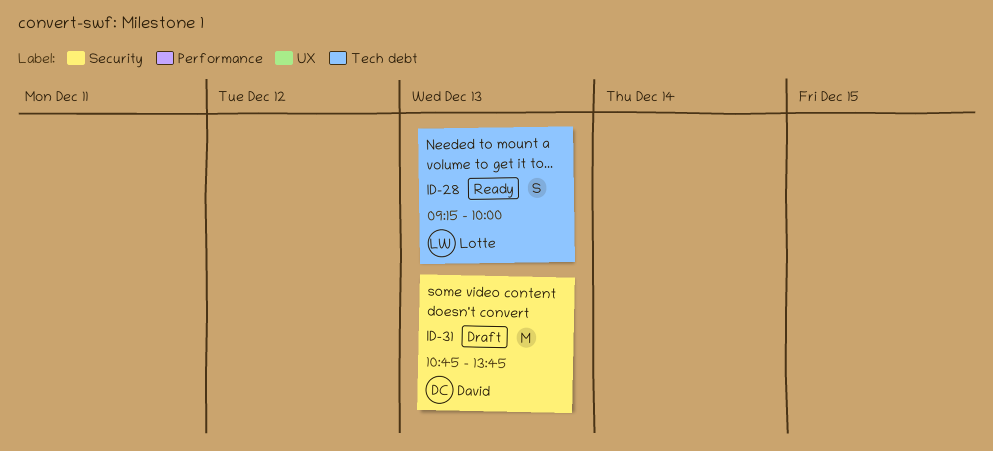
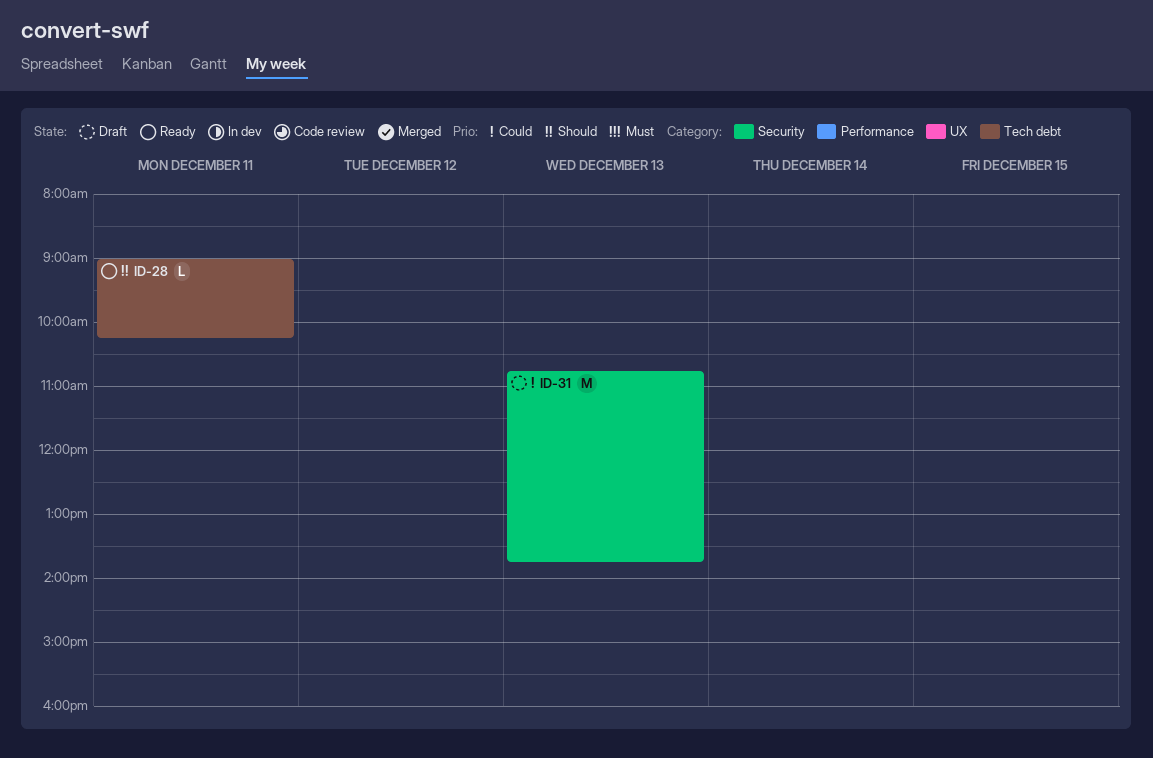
ID-28, estimate: S -> L
ID-28, day: Dec 13 -> Dec 11
ID-28, begins: 09:15 -> 09:00
ID-28, ends: 10:00 -> 10:15

